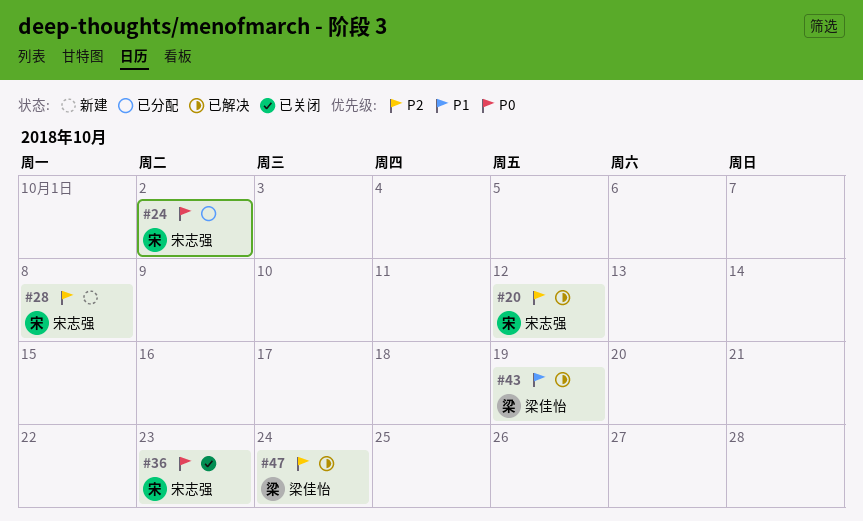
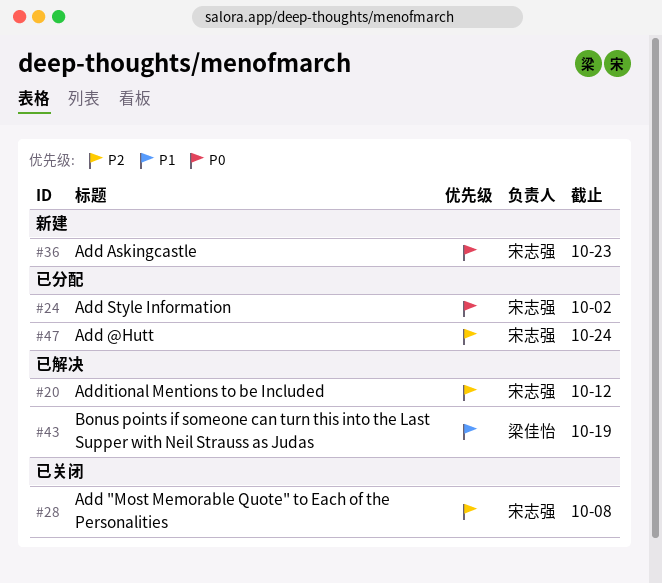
#28, status: 新建 -> 已关闭
#36, status: 已关闭 -> 新建
#47, status: 已解决 -> 已分配
#47, owner: 梁佳怡 -> 宋志强

